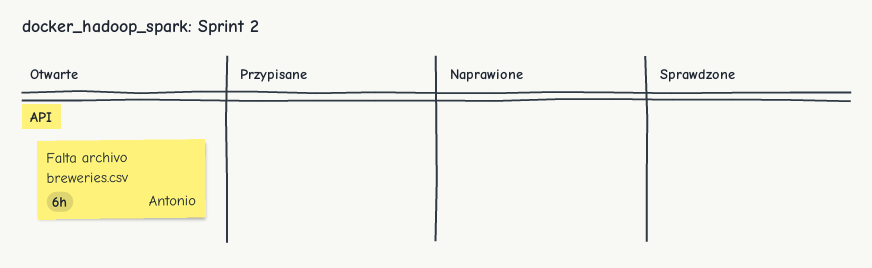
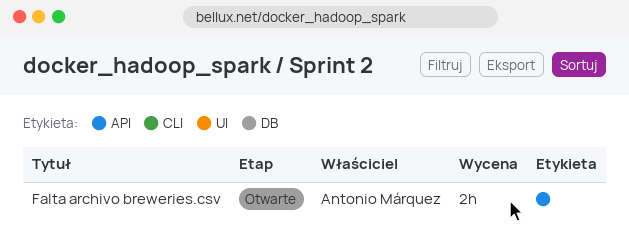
Falta archivo breweries.csv, estimate: 6h -> 2h

